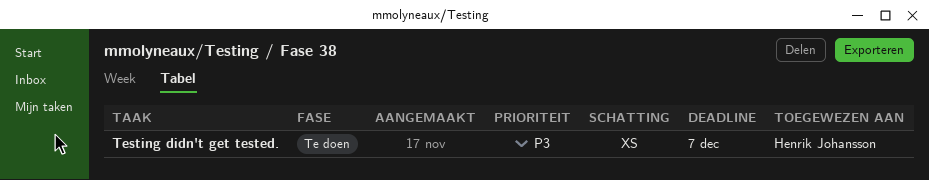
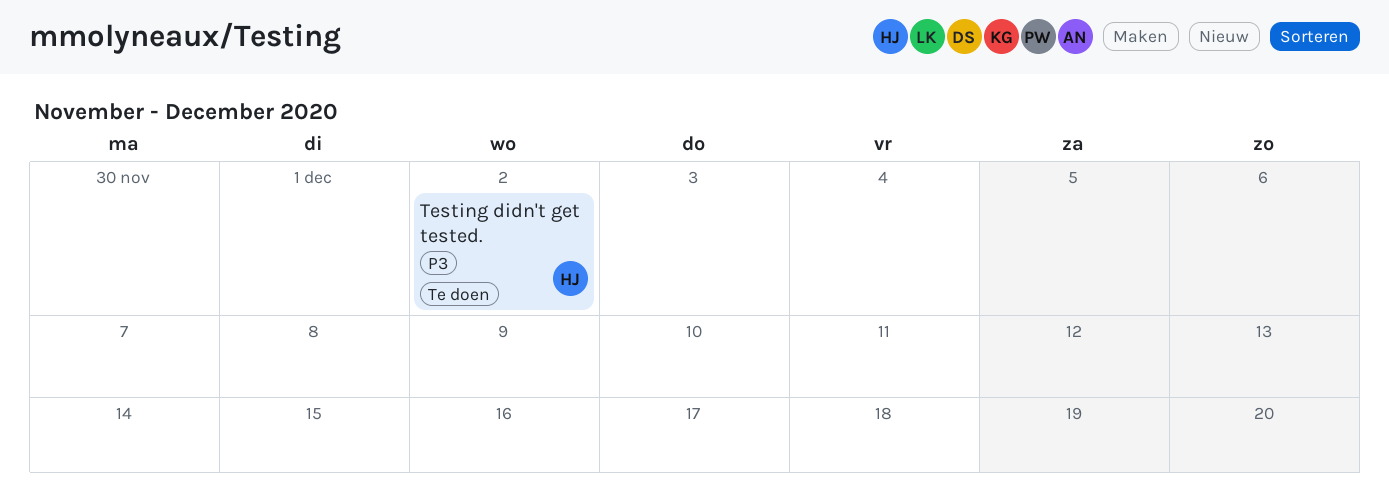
Testing didn't get tested., due: Dec 7 -> Dec 2

